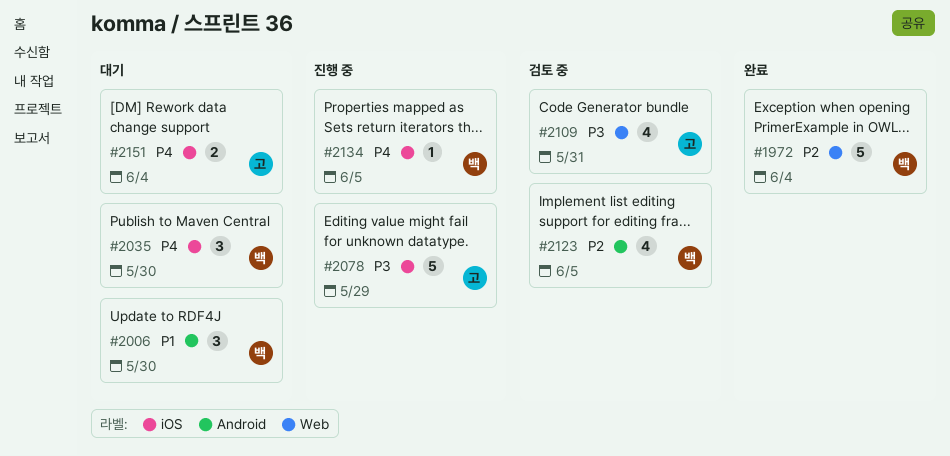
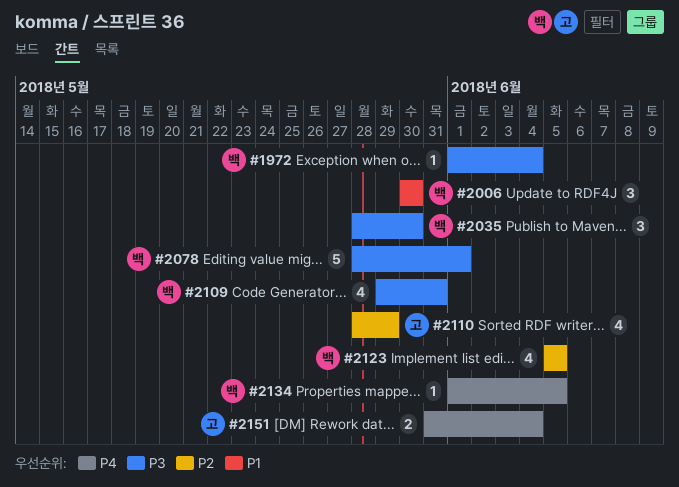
#1972, priority: P2 -> P3
#1972, estimate: 5 -> 1
#2035, priority: P4 -> P3
#2078, owner: 고 -> 백
#2078, due: May 29 -> Jun 1
#2109, owner: 고 -> 백
#2110: none -> present

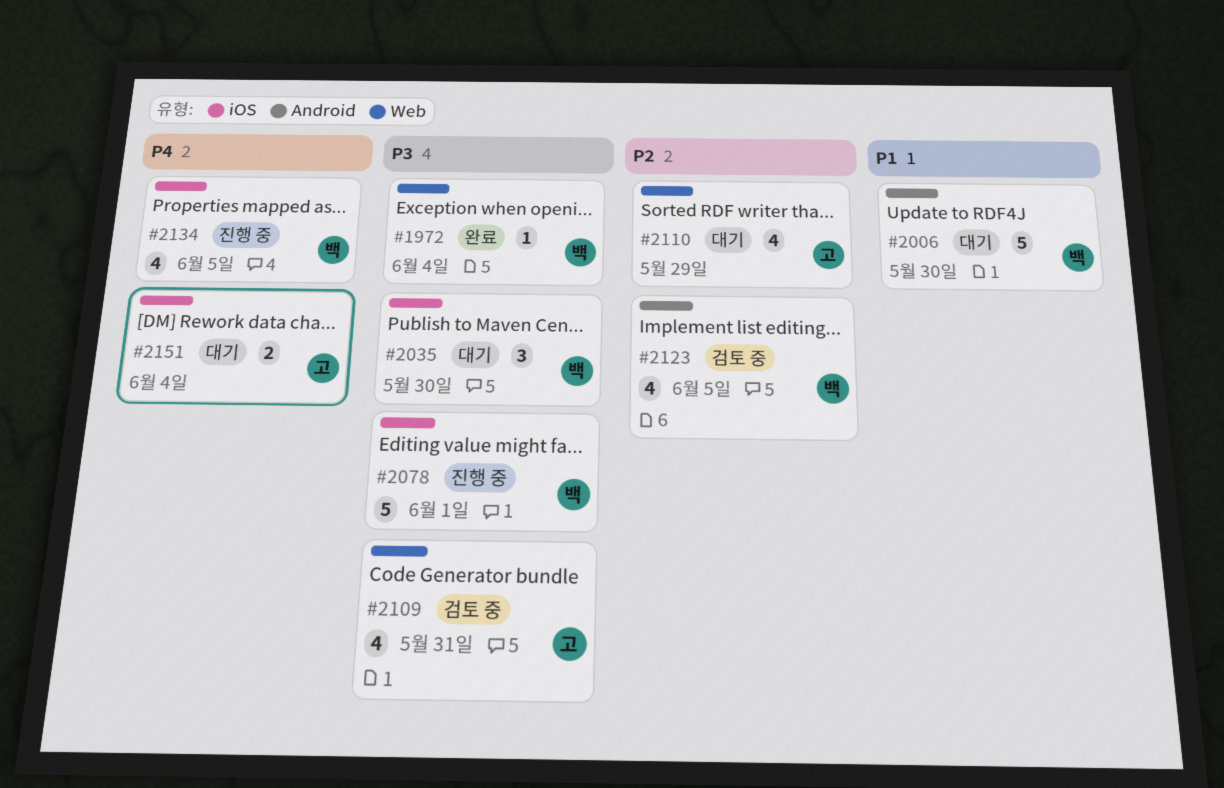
#2006, estimate: 3 -> 5
#2109, owner: 백 -> 고
#2134, estimate: 1 -> 4

